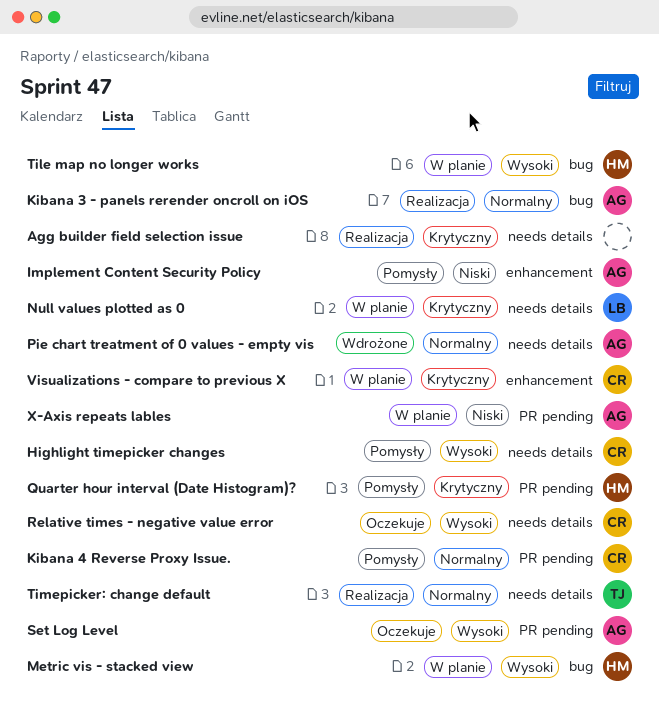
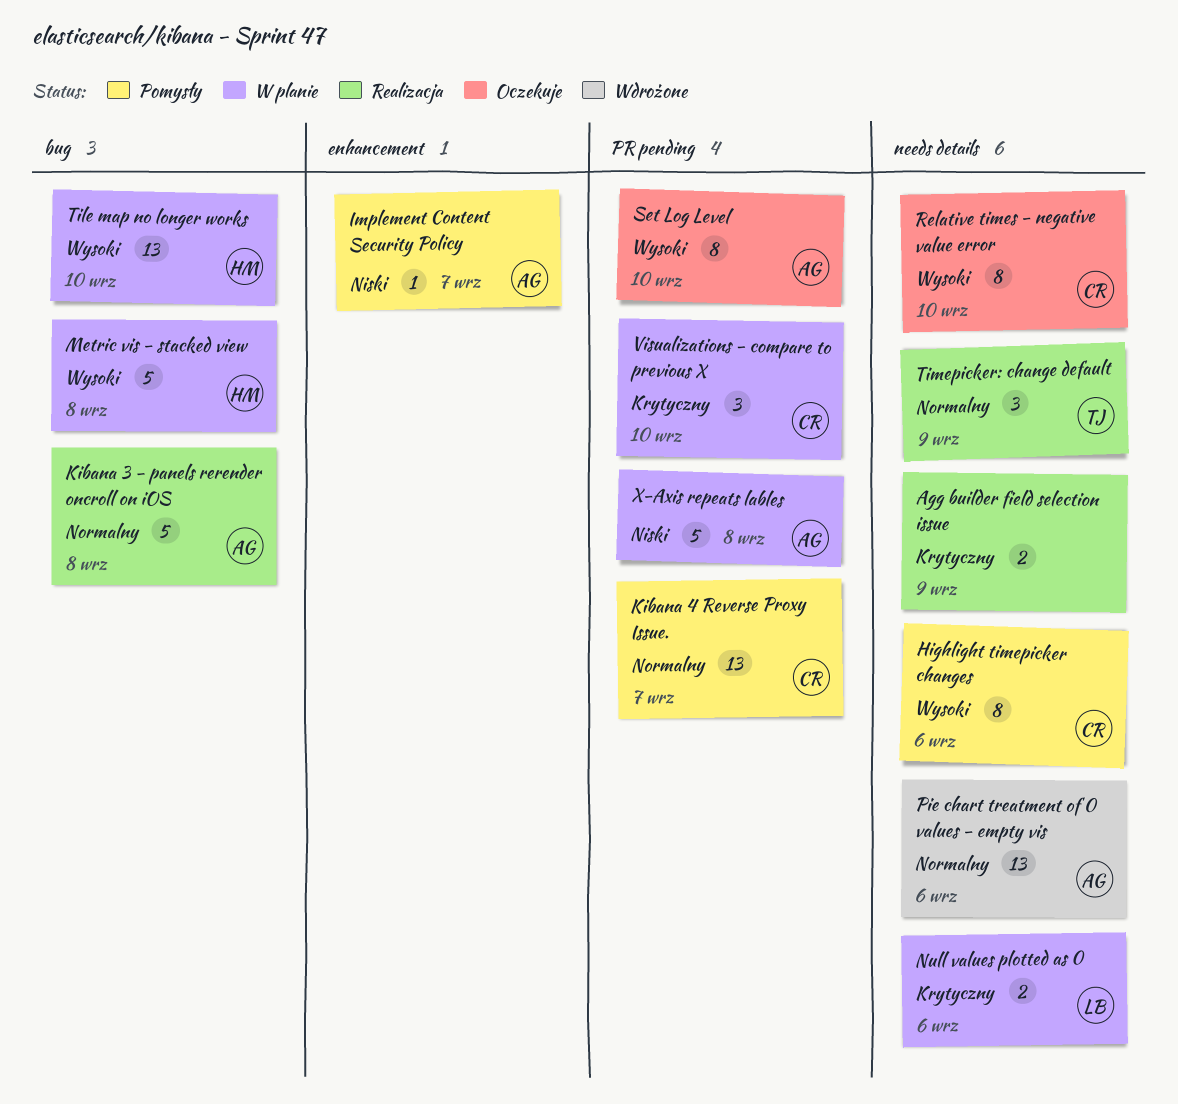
Quarter hour interval (Date Histogram)?: present -> none
Visualizations - compare to previous X, label: enhancement -> PR pending

